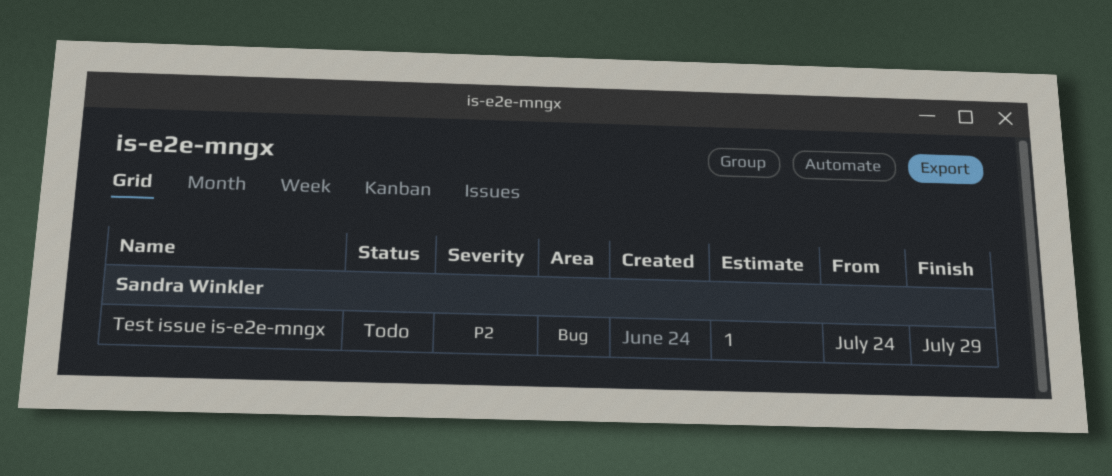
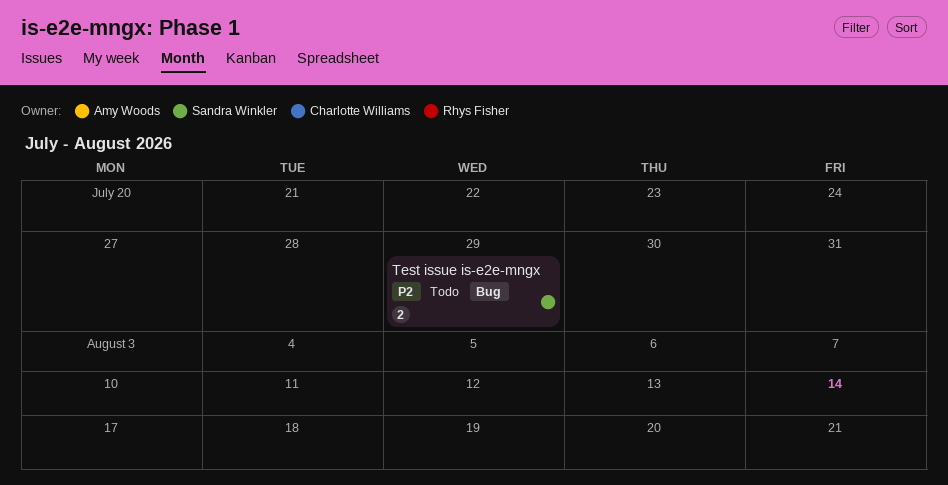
Test issue is-e2e-mngx, estimate: 1 -> 2

